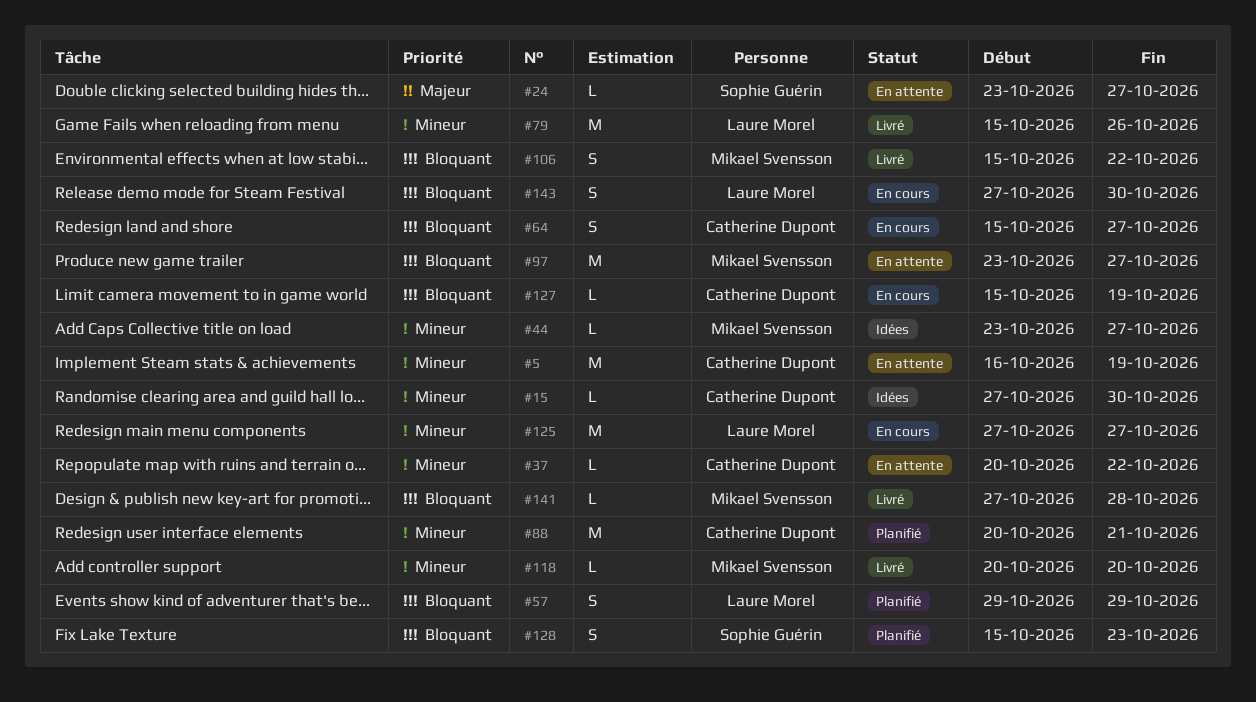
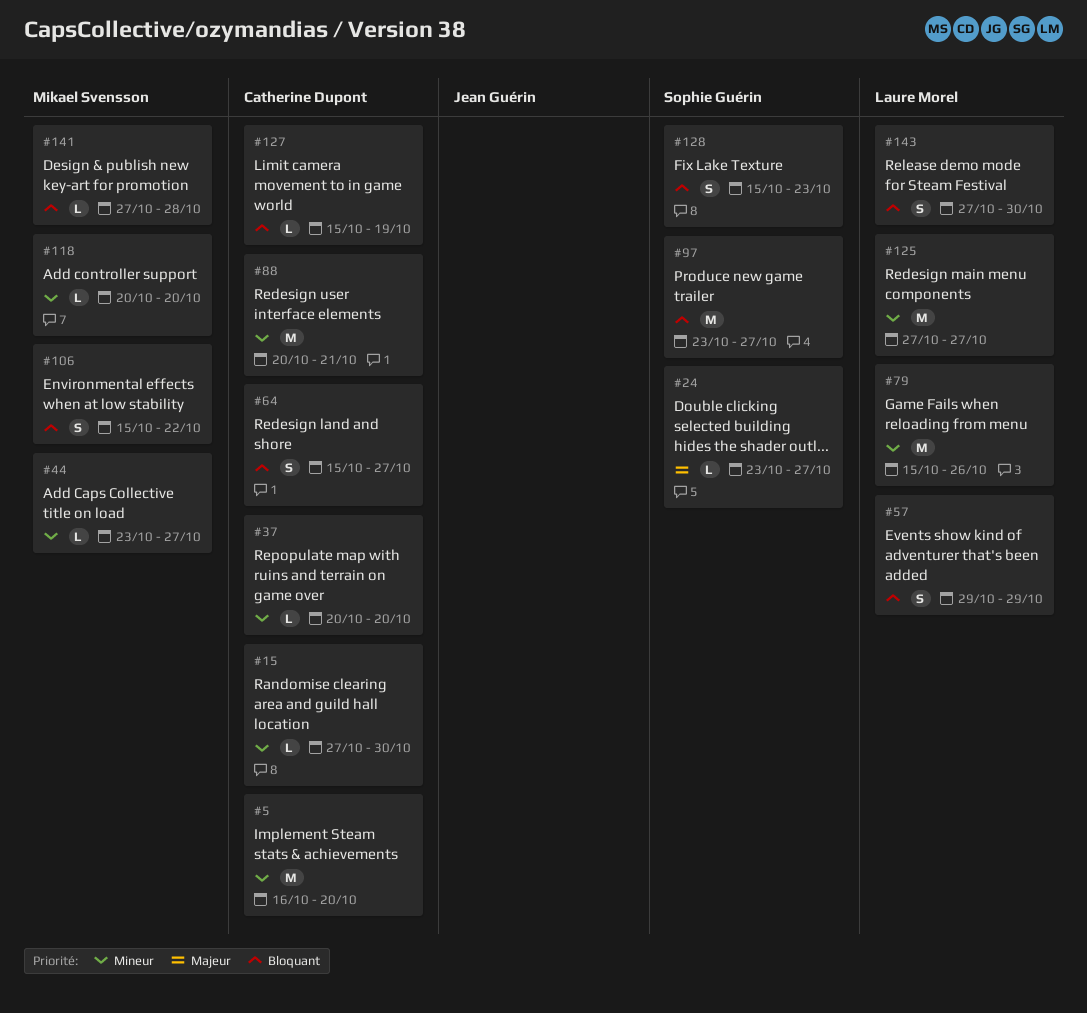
#5, due: Oct 19 -> Oct 20
#37, due: Oct 22 -> Oct 20
#97, owner: Mikael Svensson -> Sophie Guérin

